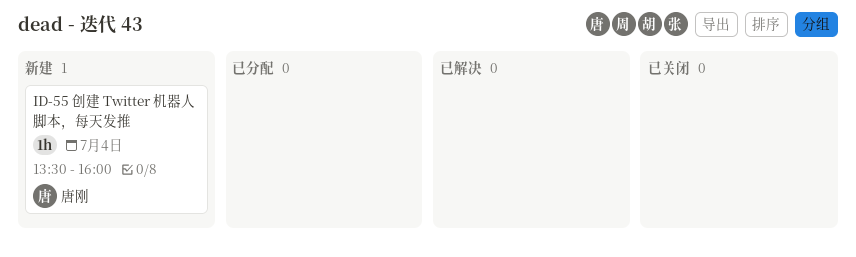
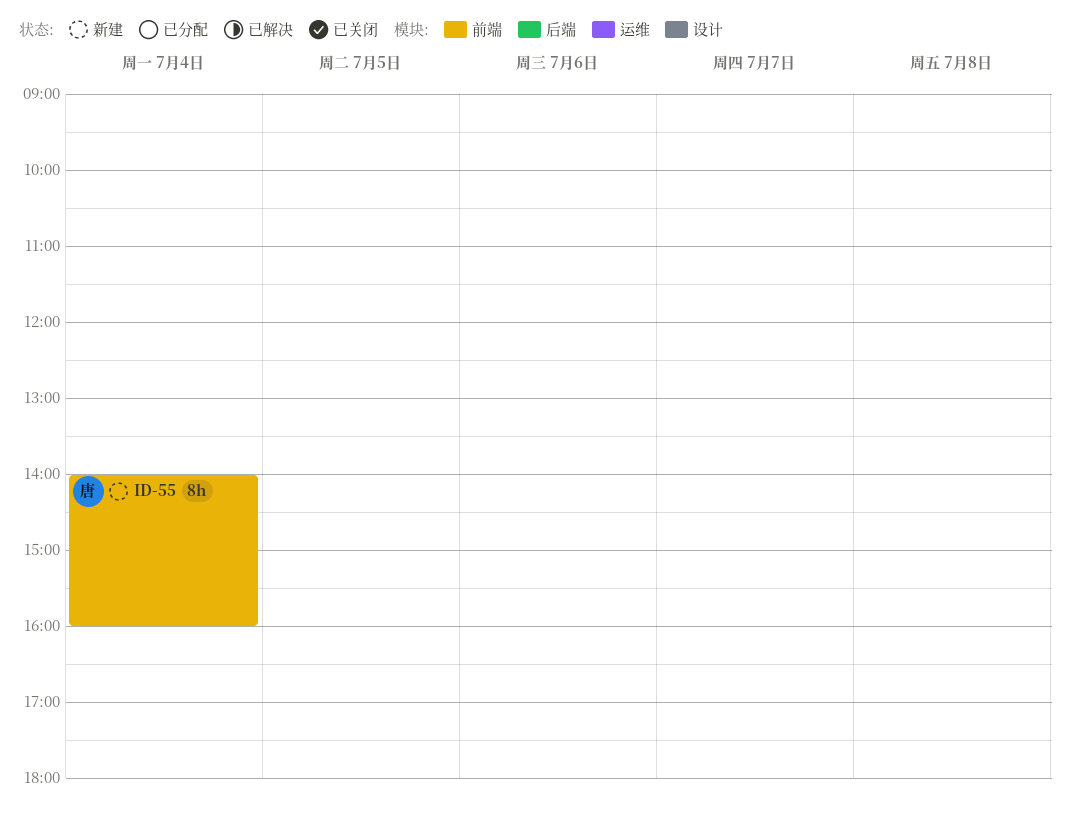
ID-55, estimate: 1h -> 8h
ID-55, begins: 13:30 -> 14:00

